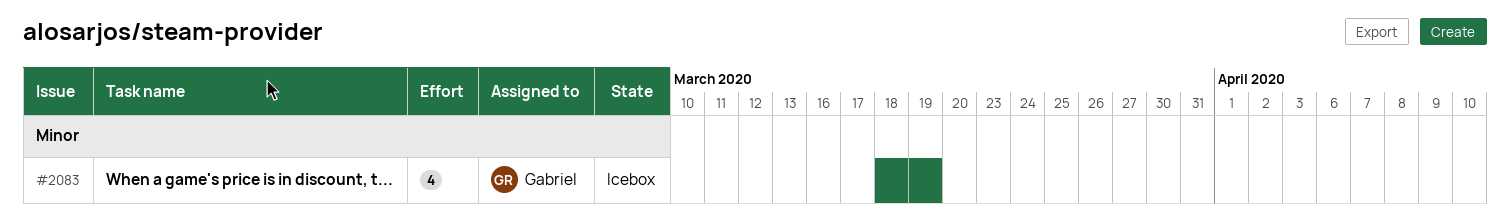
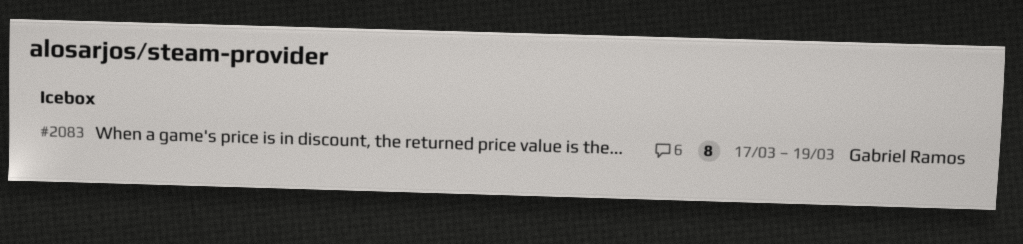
#2083, estimate: 4 -> 8
#2083, start: Mar 18 -> Mar 17

